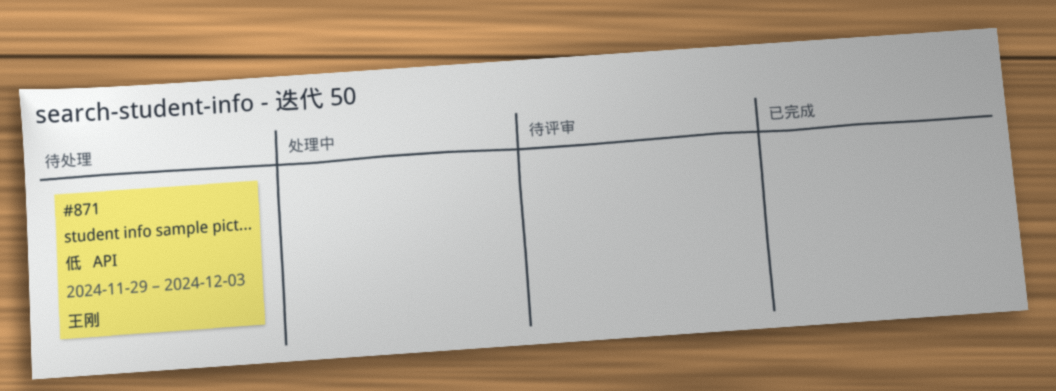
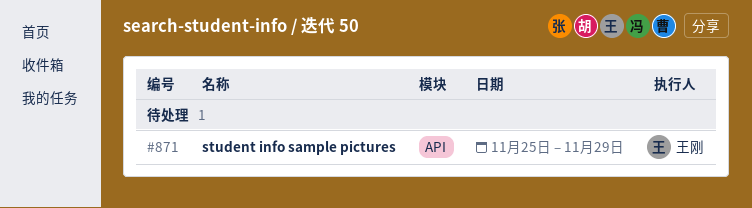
#871, start: Nov 29 -> Nov 25
#871, due: Dec 3 -> Nov 29

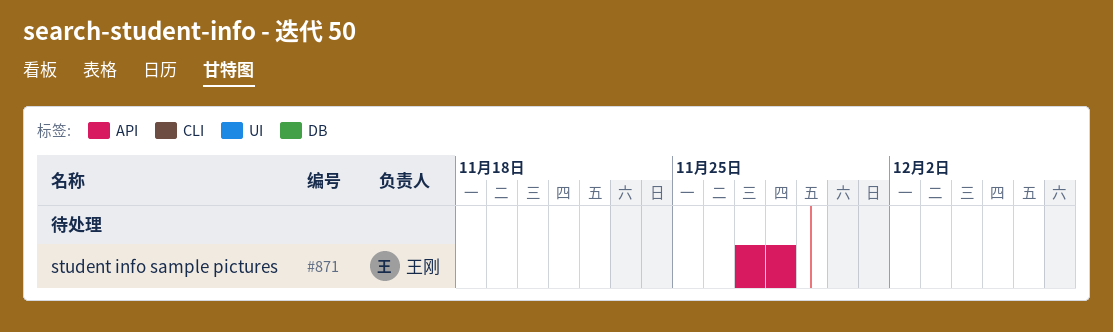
#871, start: Nov 25 -> Nov 27
#871, due: Nov 29 -> Nov 28

